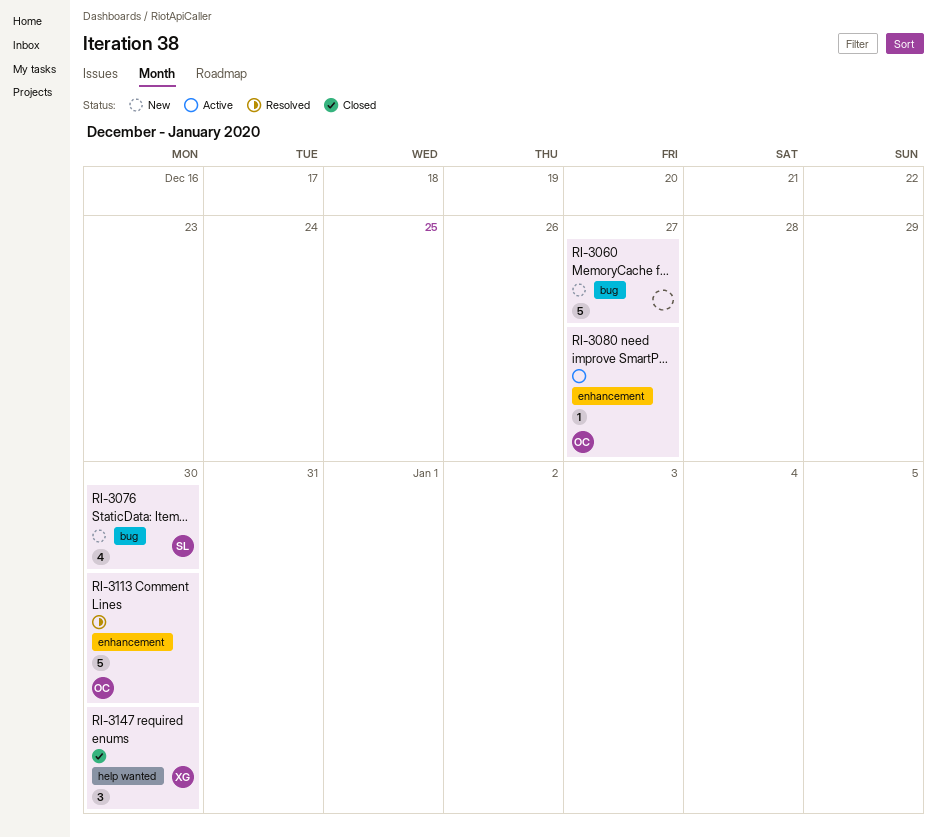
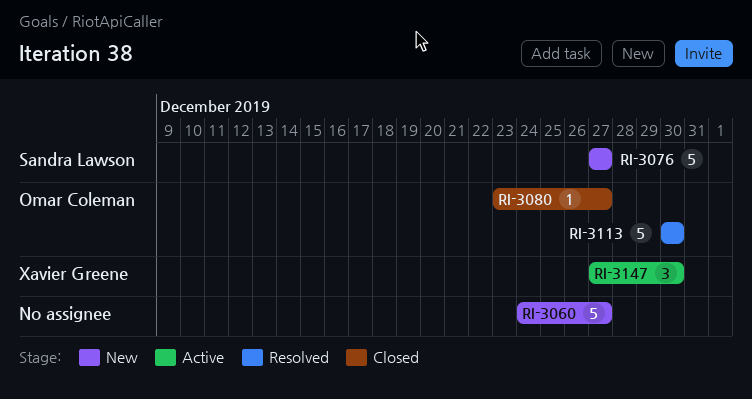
RI-3076, estimate: 4 -> 5
RI-3076, due: Dec 30 -> Dec 27
RI-3080, status: Active -> Closed
RI-3147, status: Closed -> Active

